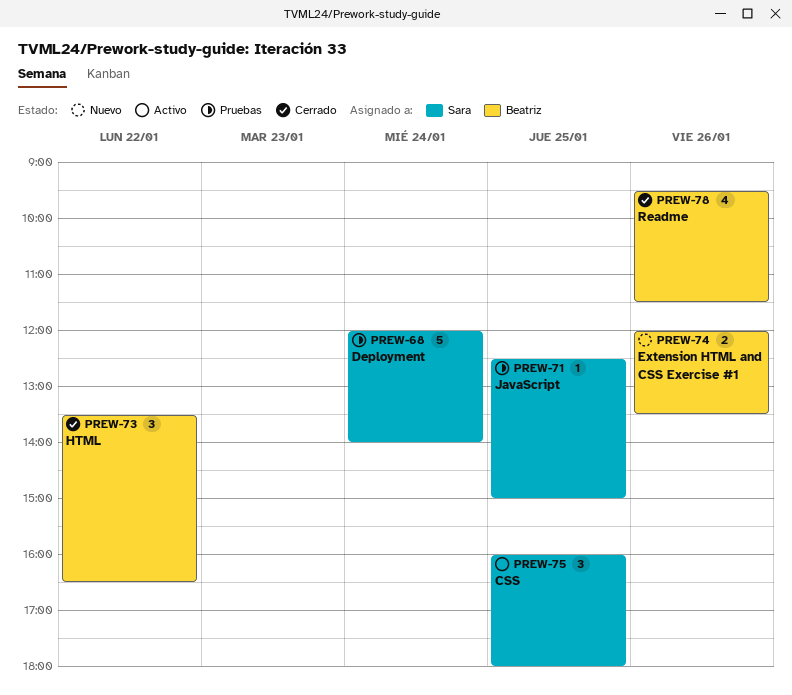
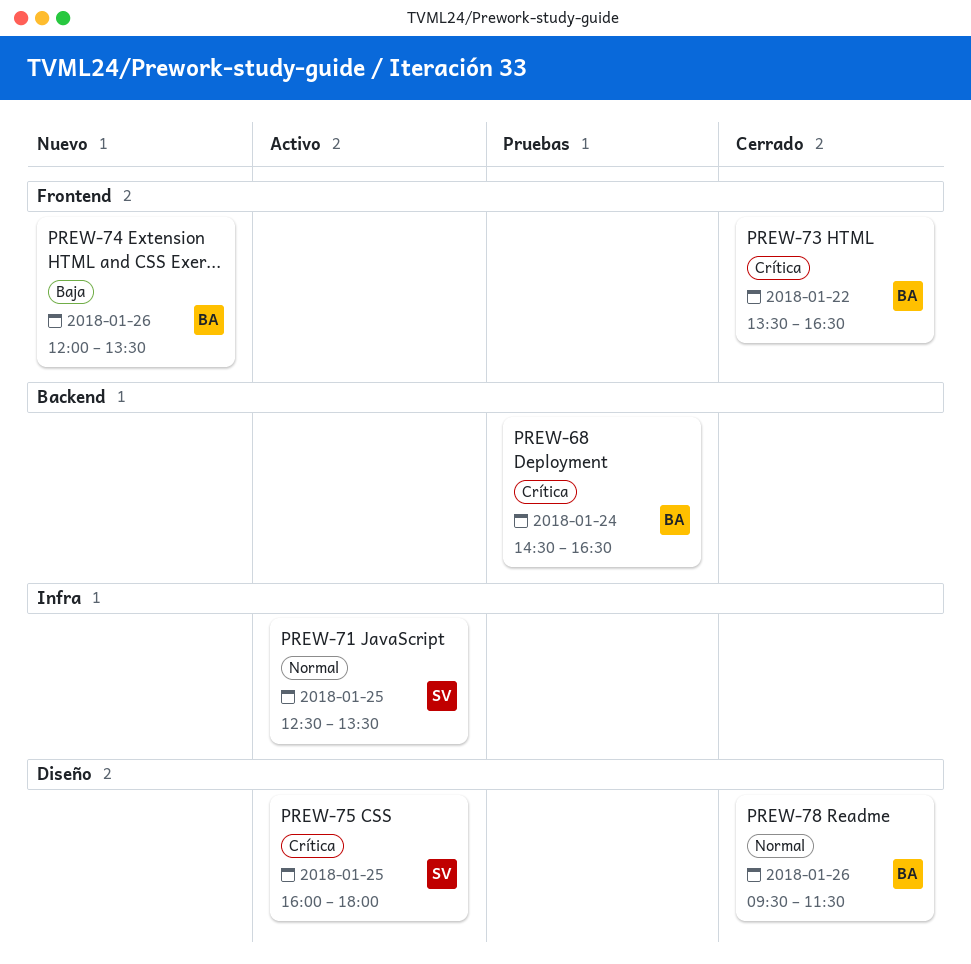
PREW-68, owner: Sara -> Beatriz
PREW-68, begins: 12:00 -> 14:30
PREW-68, ends: 14:00 -> 16:30
PREW-71, status: Pruebas -> Activo
PREW-71, ends: 15:00 -> 13:30

